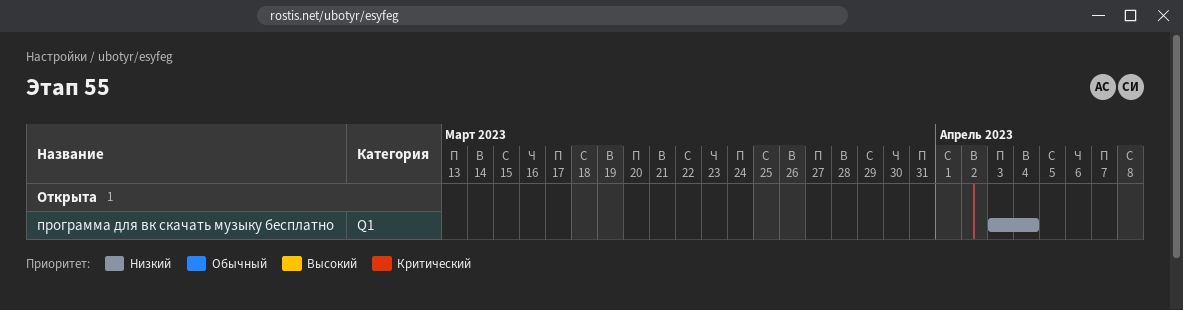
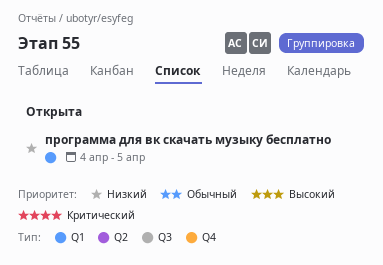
программа для вк скачать музыку бесплатно, start: Apr 3 -> Apr 4
программа для вк скачать музыку бесплатно, due: Apr 4 -> Apr 5

